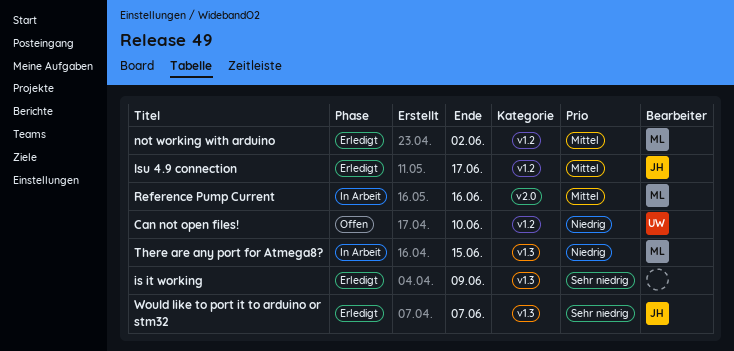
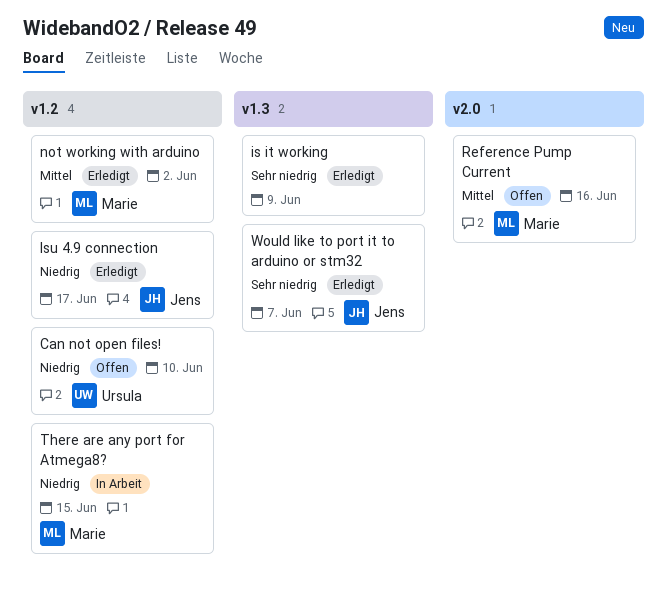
lsu 4.9 connection, priority: Mittel -> Niedrig
Reference Pump Current, status: In Arbeit -> Offen
There are any port for Atmega8?, label: v1.3 -> v1.2

